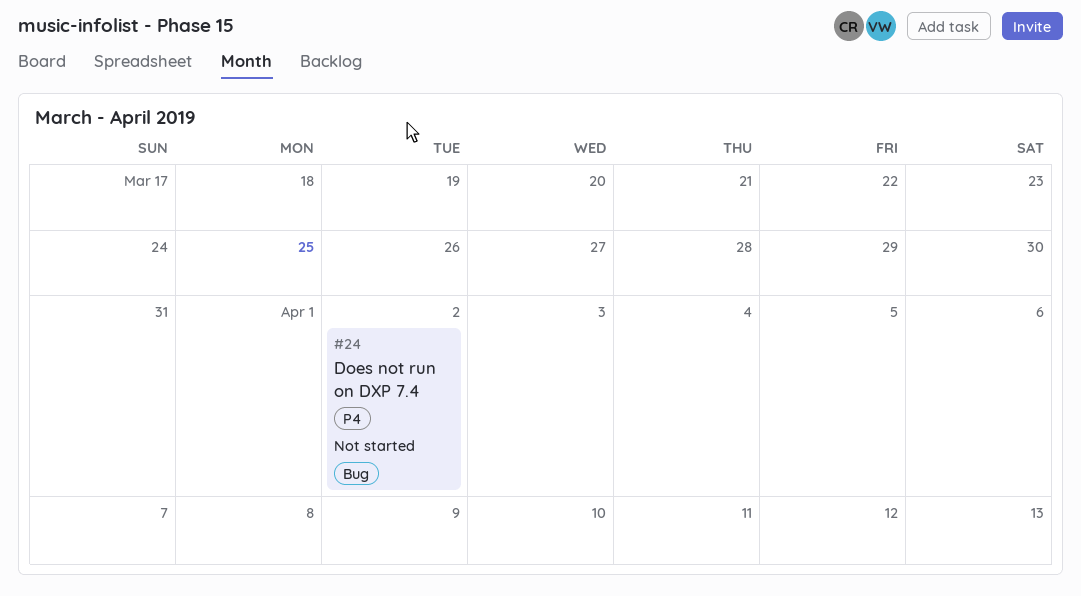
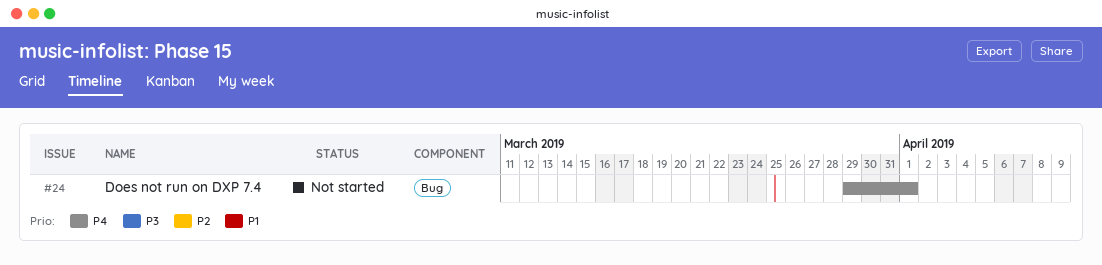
#24, due: Apr 2 -> Apr 1

